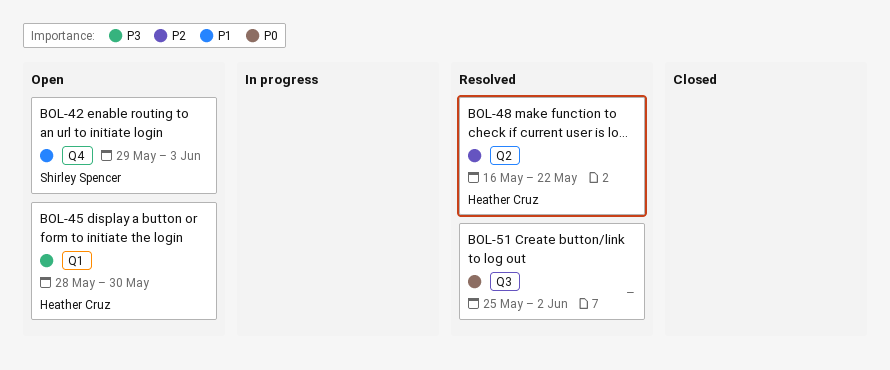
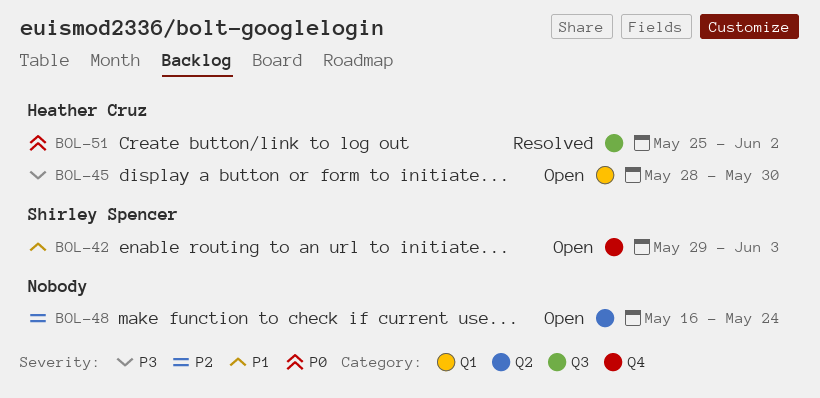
BOL-48, status: Resolved -> Open
BOL-48, owner: Heather Cruz -> none
BOL-48, due: May 22 -> May 24
BOL-51, owner: none -> Heather Cruz

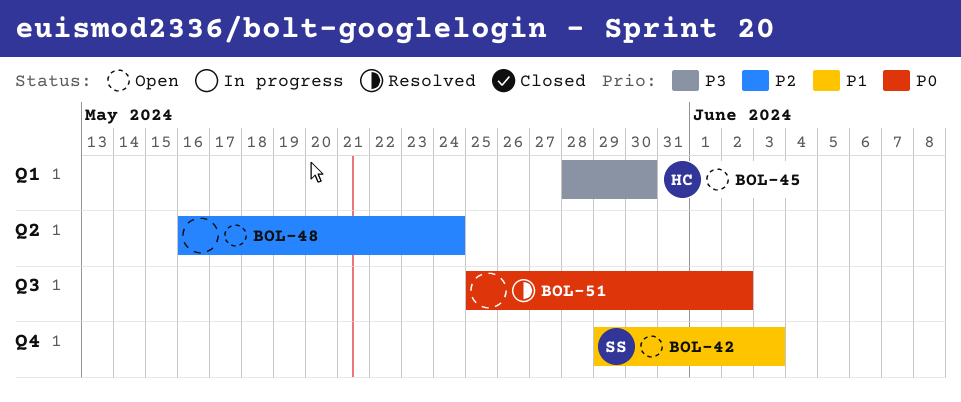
BOL-51, owner: Heather Cruz -> none

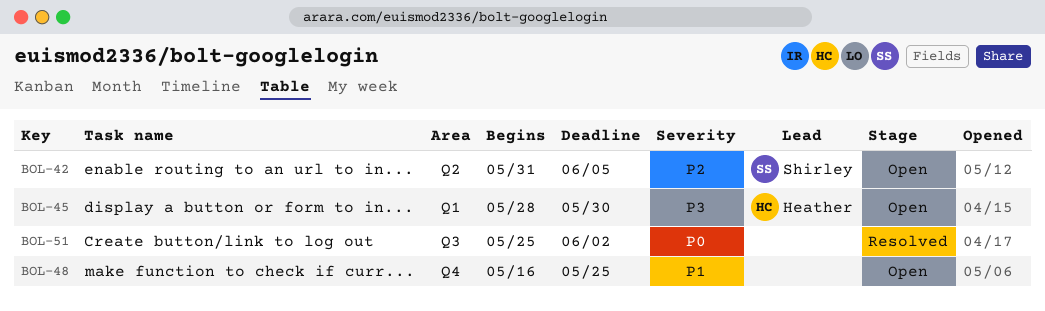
BOL-42, priority: P1 -> P2
BOL-42, label: Q4 -> Q2
BOL-42, start: May 29 -> May 31
BOL-42, due: Jun 3 -> Jun 5
BOL-48, priority: P2 -> P1
BOL-48, label: Q2 -> Q4
BOL-48, due: May 24 -> May 25

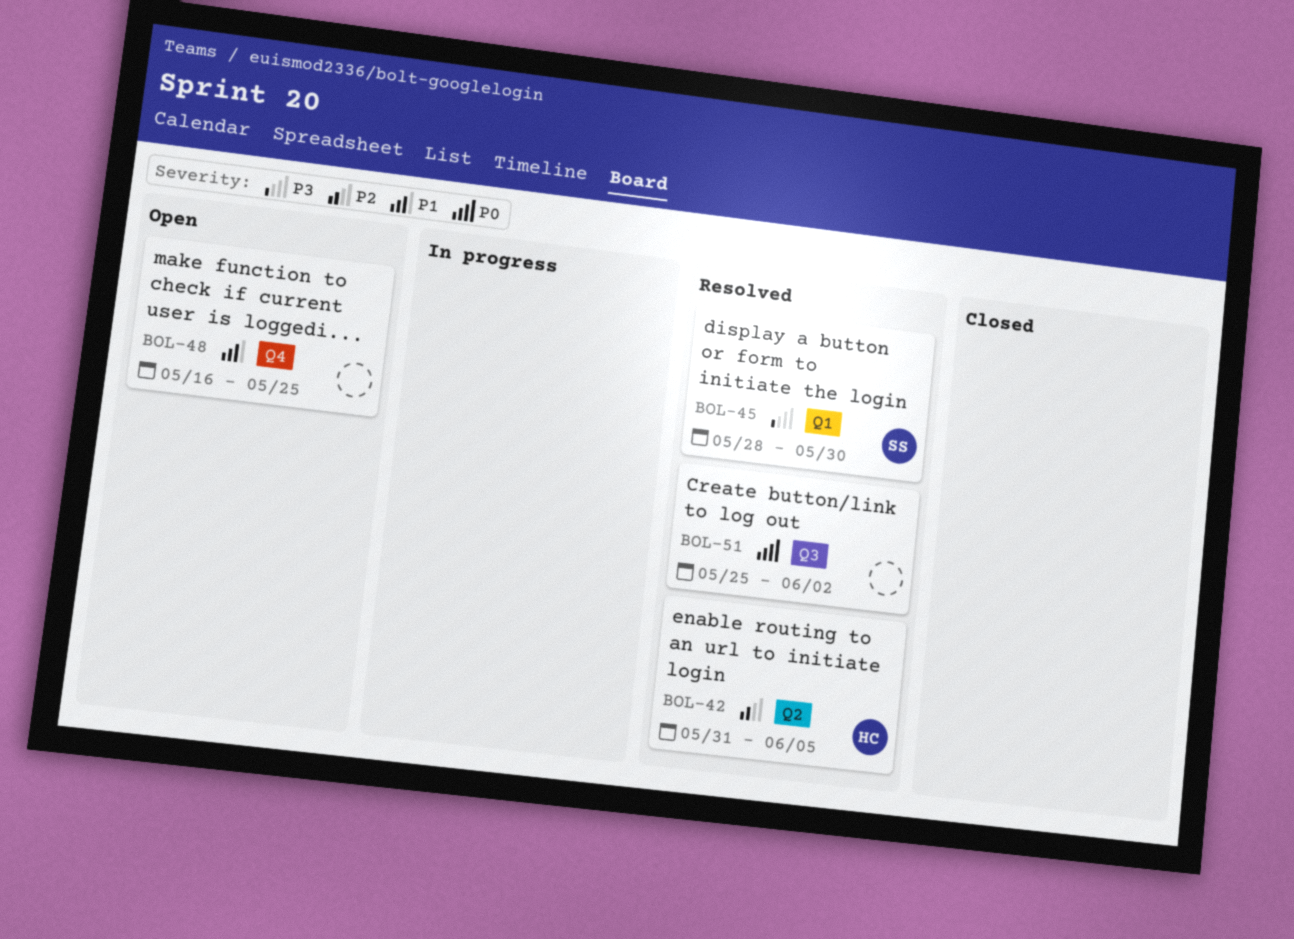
BOL-42, status: Open -> Resolved
BOL-42, owner: Shirley -> Heather
BOL-45, status: Open -> Resolved
BOL-45, owner: Heather -> Shirley

